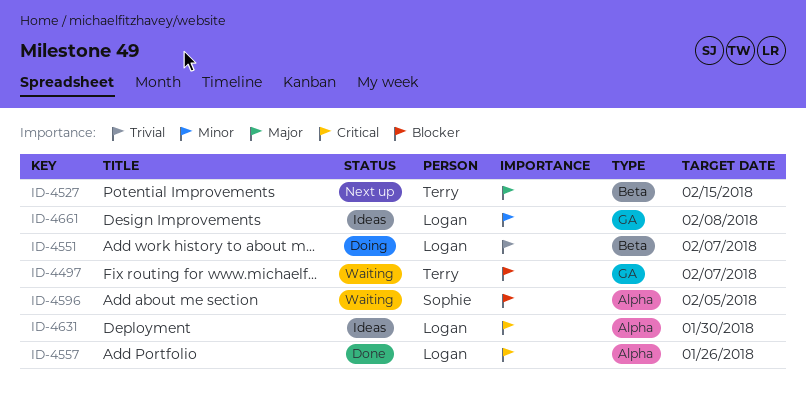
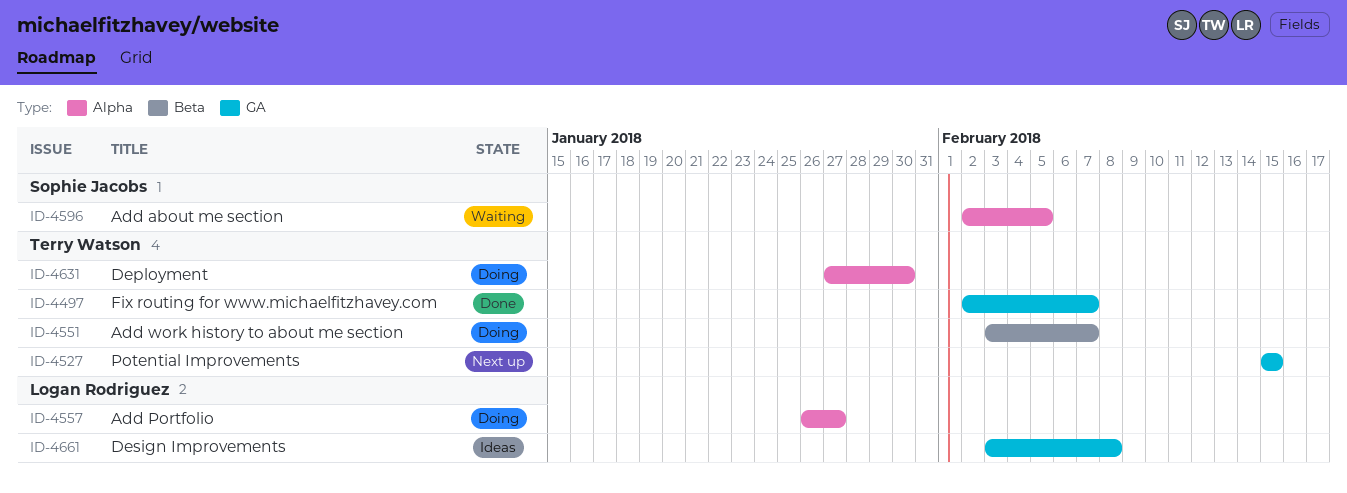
ID-4497, status: Waiting -> Done
ID-4527, label: Beta -> GA
ID-4551, owner: Logan Rodriguez -> Terry Watson
ID-4557, status: Done -> Doing
ID-4557, due: Jan 26 -> Jan 27
ID-4631, status: Ideas -> Doing
ID-4631, owner: Logan Rodriguez -> Terry Watson

